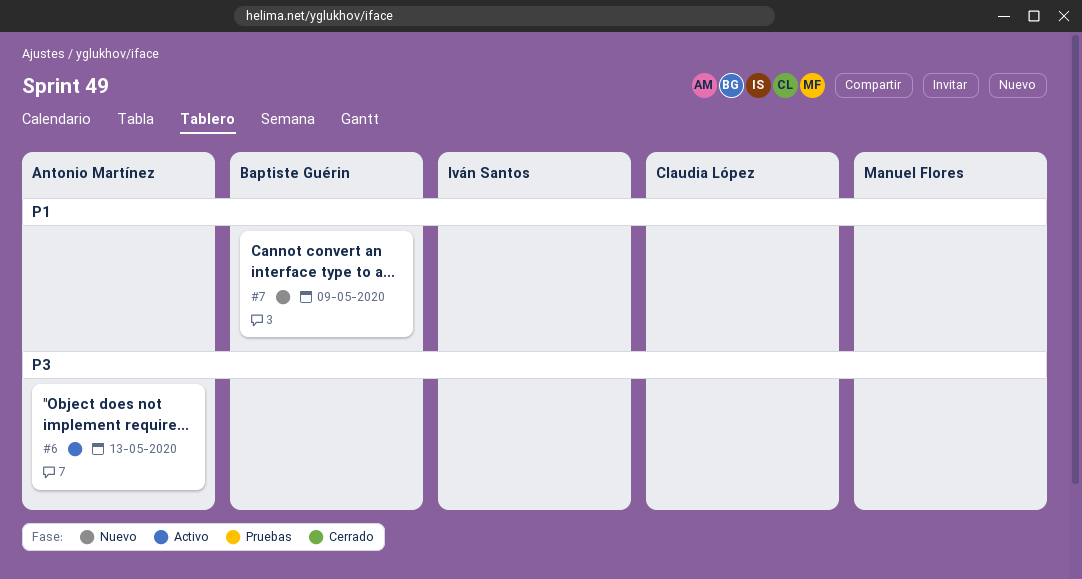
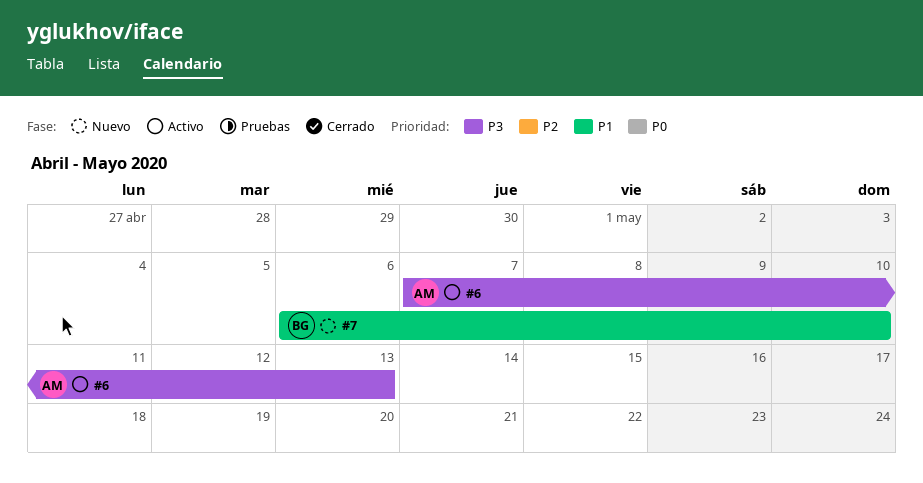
#7, due: May 9 -> May 10

